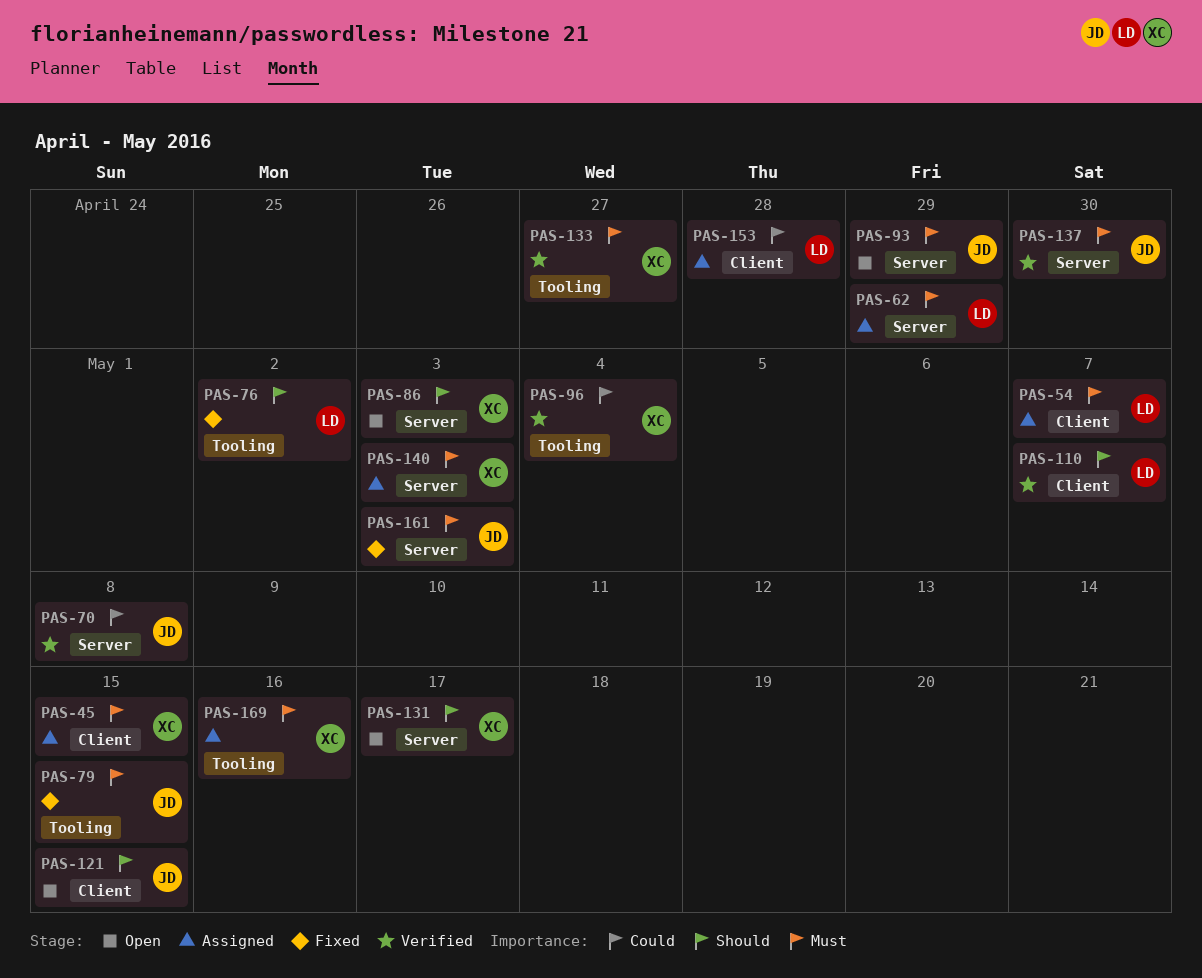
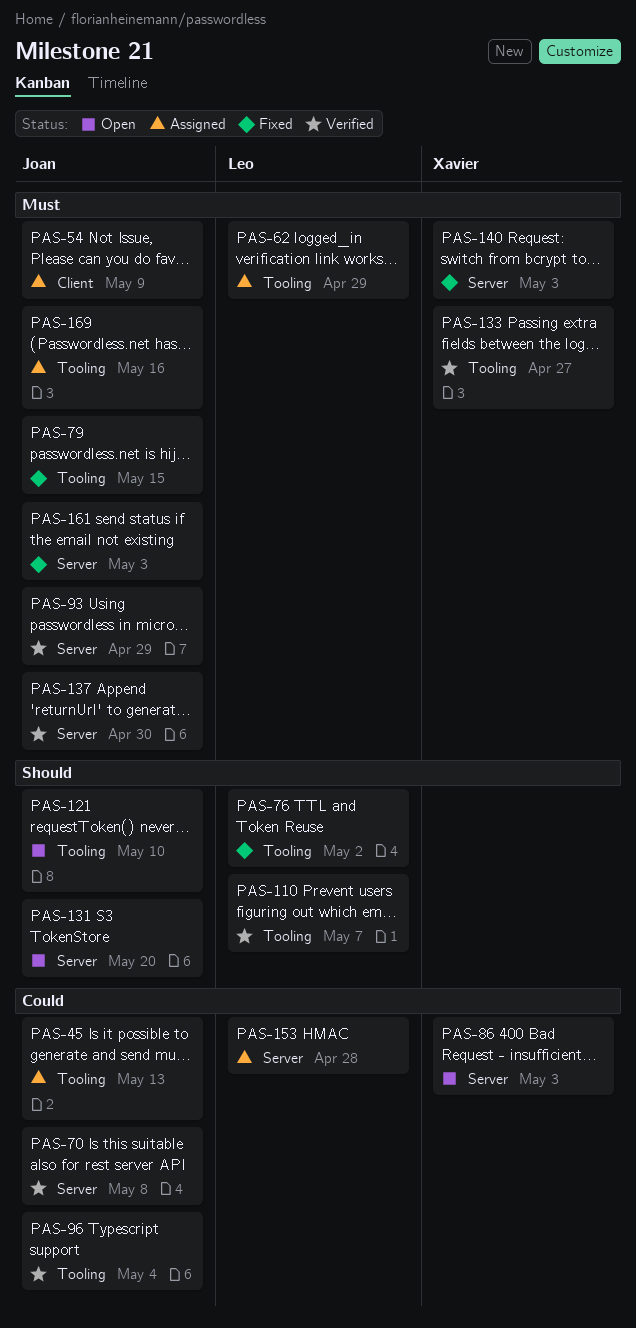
PAS-45, owner: Xavier -> Joan
PAS-45, priority: Must -> Could
PAS-45, label: Client -> Tooling
PAS-45, due: May 15 -> May 13
PAS-54, owner: Leo -> Joan
PAS-54, due: May 7 -> May 9
PAS-62, label: Server -> Tooling
PAS-86, priority: Should -> Could
PAS-93, status: Open -> Verified
PAS-96, owner: Xavier -> Joan
PAS-110, label: Client -> Tooling
PAS-121, label: Client -> Tooling
PAS-121, due: May 15 -> May 10
PAS-131, owner: Xavier -> Joan
PAS-131, due: May 17 -> May 20
PAS-140, status: Assigned -> Fixed
PAS-153, label: Client -> Server
PAS-169, owner: Xavier -> Joan

